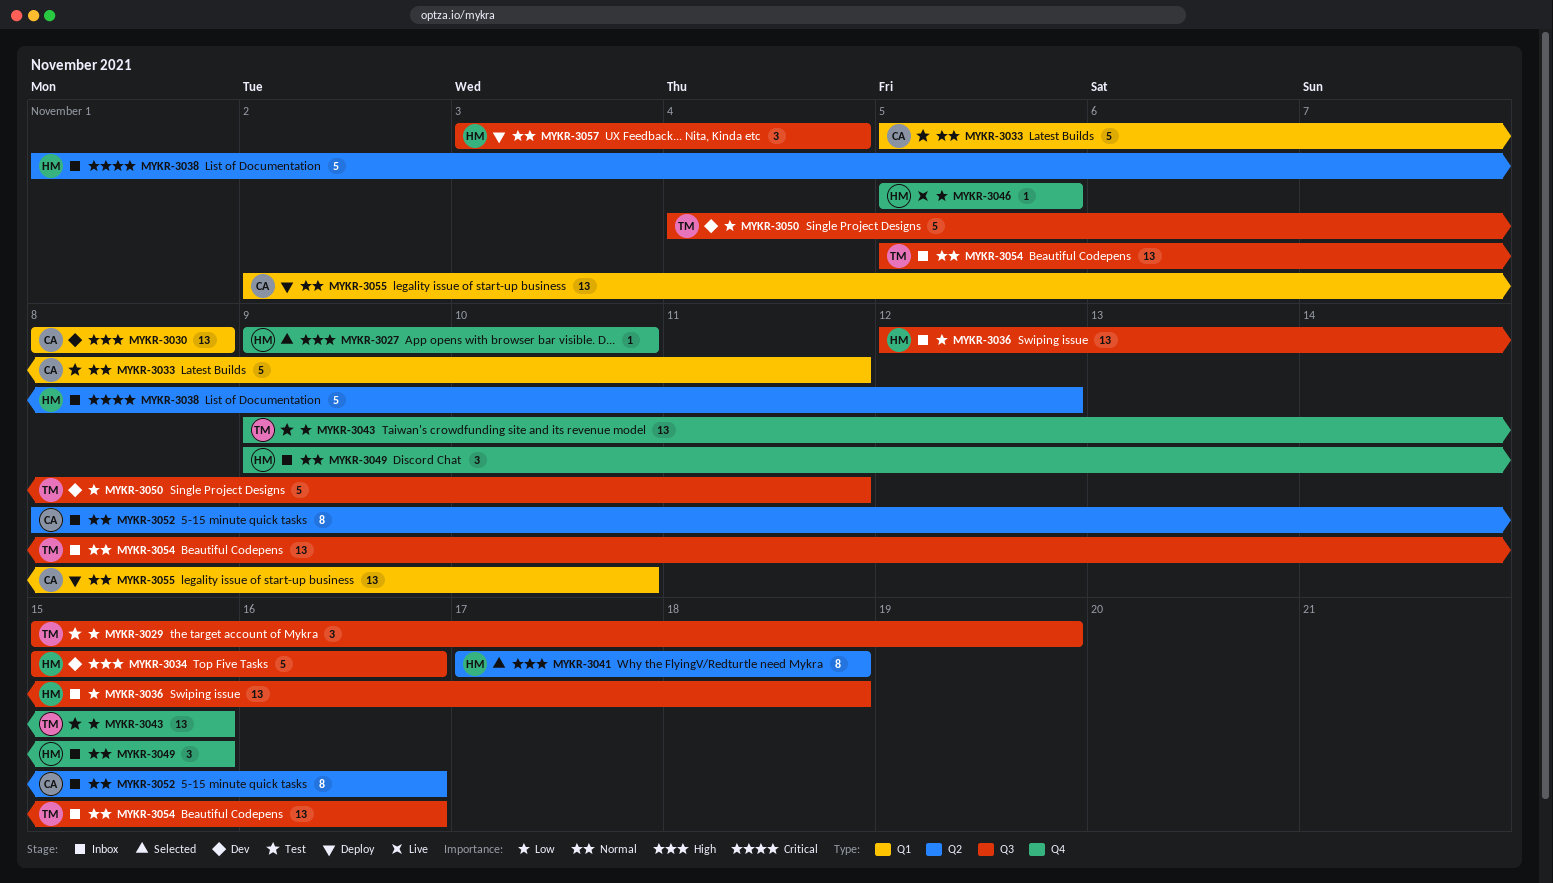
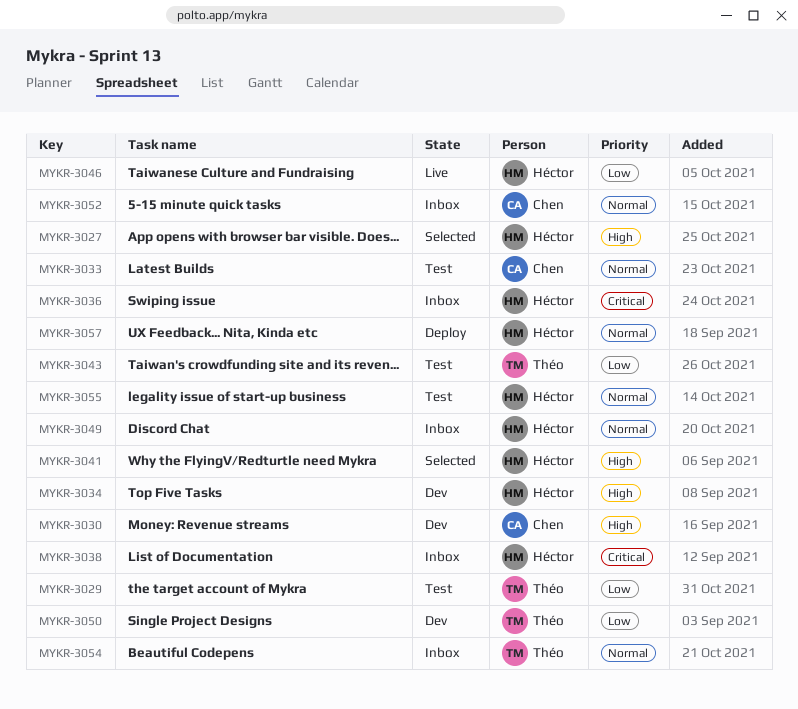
MYKR-3036, priority: Low -> Critical
MYKR-3055, status: Deploy -> Test
MYKR-3055, owner: Chen -> Héctor

